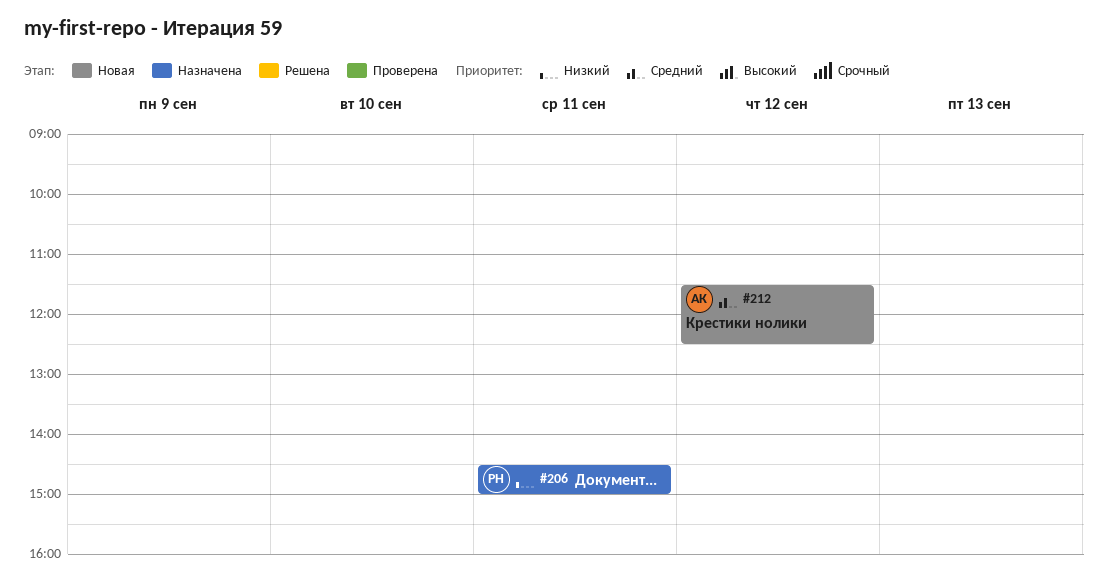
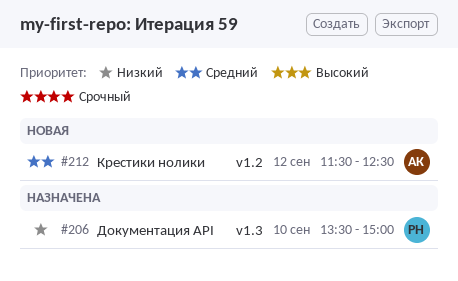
#206, day: Sep 11 -> Sep 10
#206, begins: 14:30 -> 13:30

